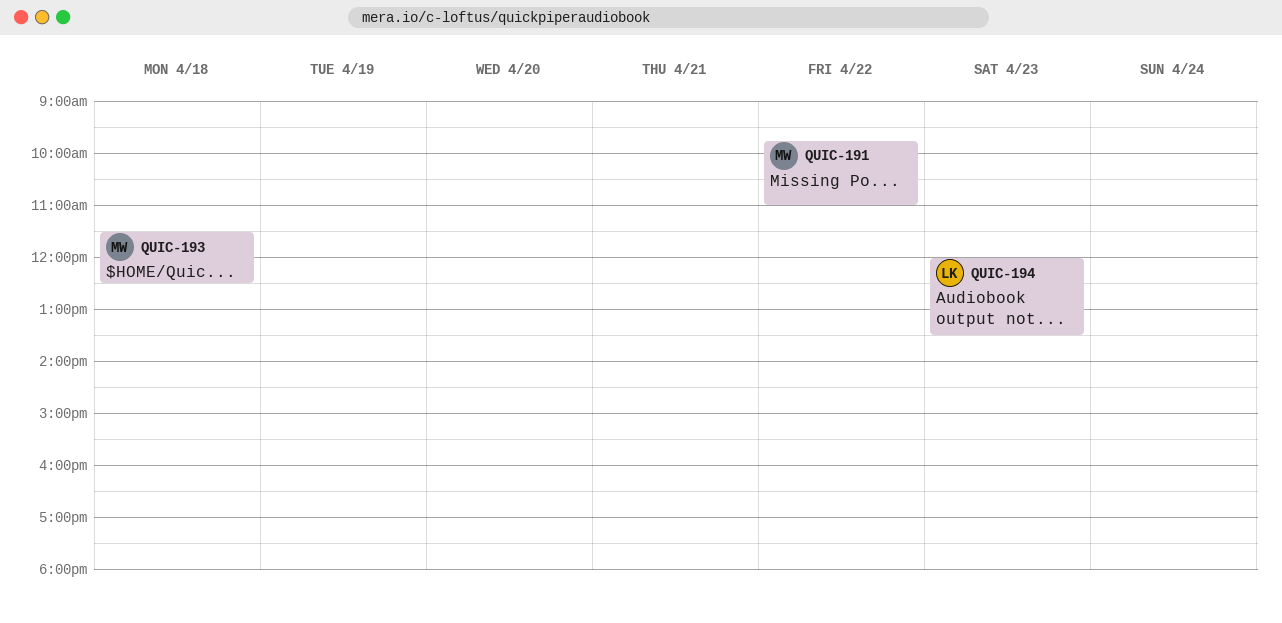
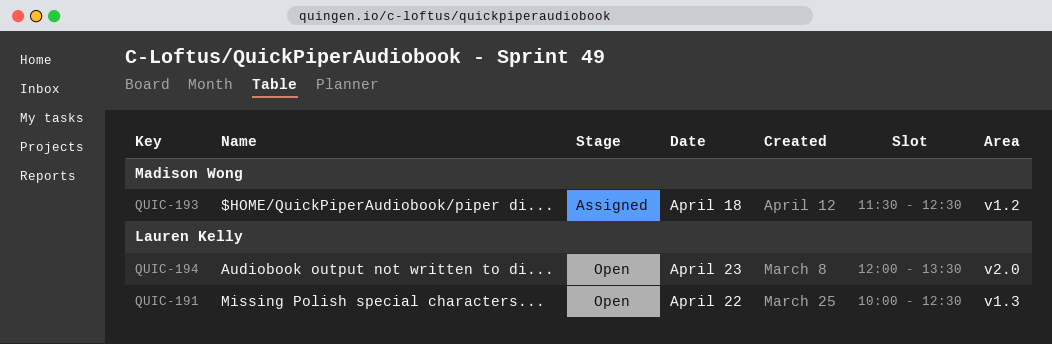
QUIC-191, owner: Madison Wong -> Lauren Kelly
QUIC-191, begins: 09:45 -> 10:00
QUIC-191, ends: 11:00 -> 12:30

